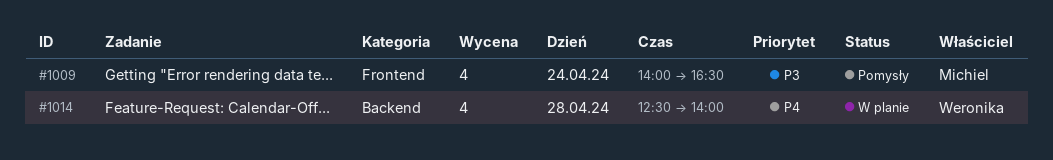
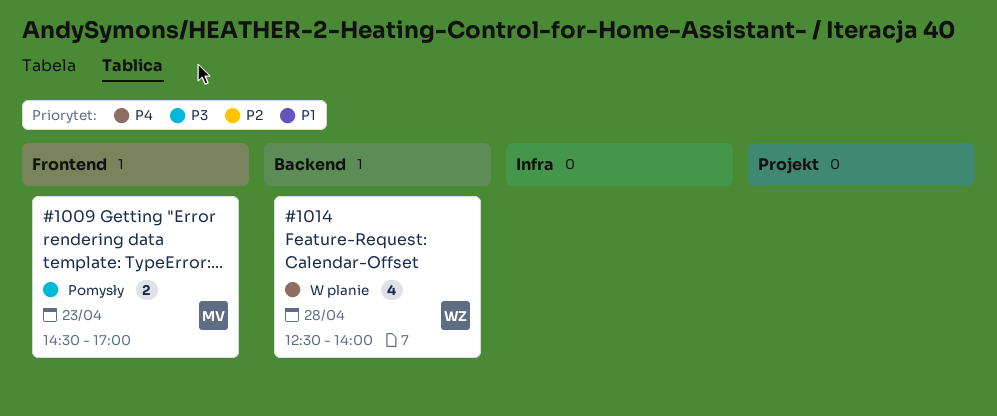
#1009, estimate: 4 -> 2
#1009, day: Apr 24 -> Apr 23
#1009, begins: 14:00 -> 14:30
#1009, ends: 16:30 -> 17:00

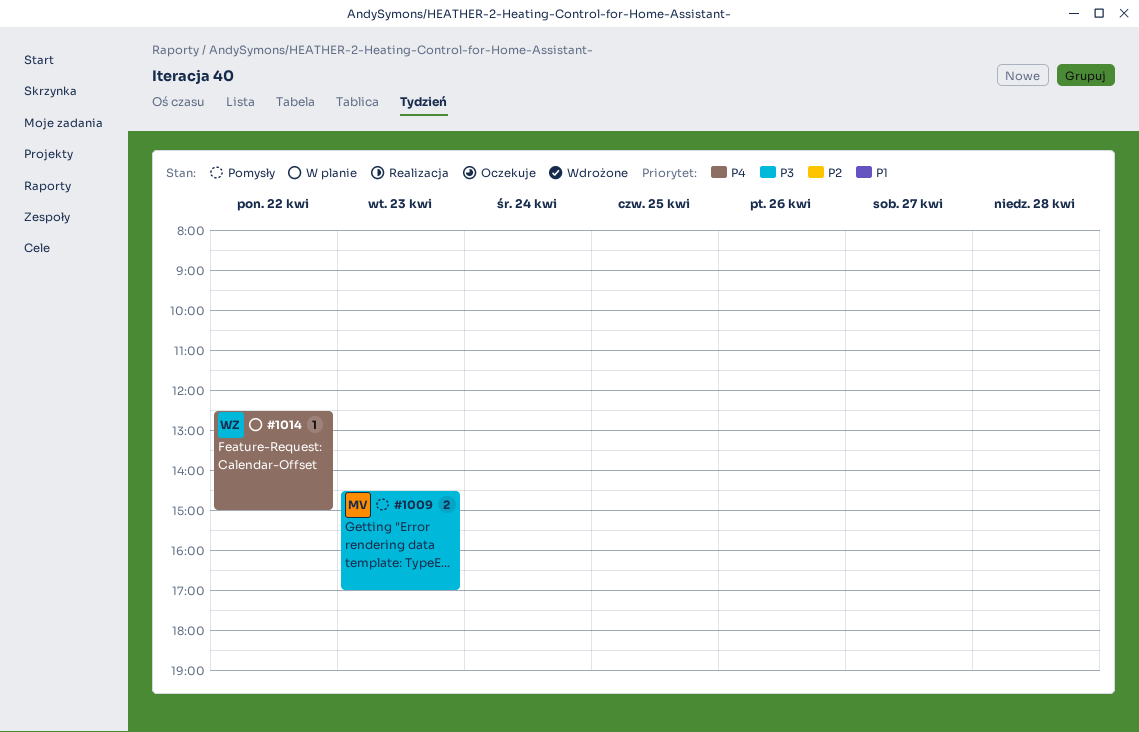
#1014, estimate: 4 -> 1
#1014, day: Apr 28 -> Apr 22
#1014, ends: 14:00 -> 15:00

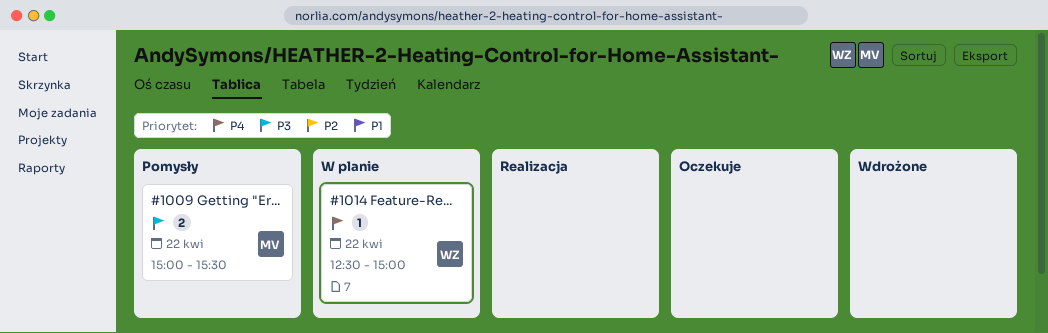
#1009, day: Apr 23 -> Apr 22
#1009, begins: 14:30 -> 15:00
#1009, ends: 17:00 -> 15:30

